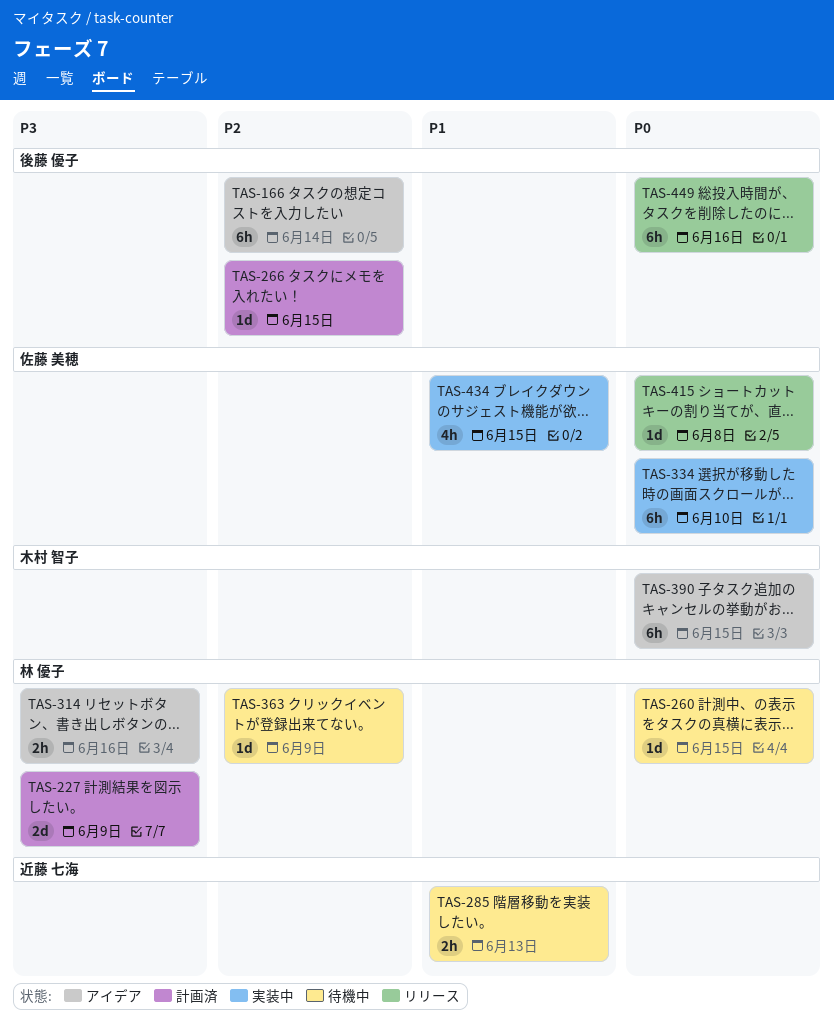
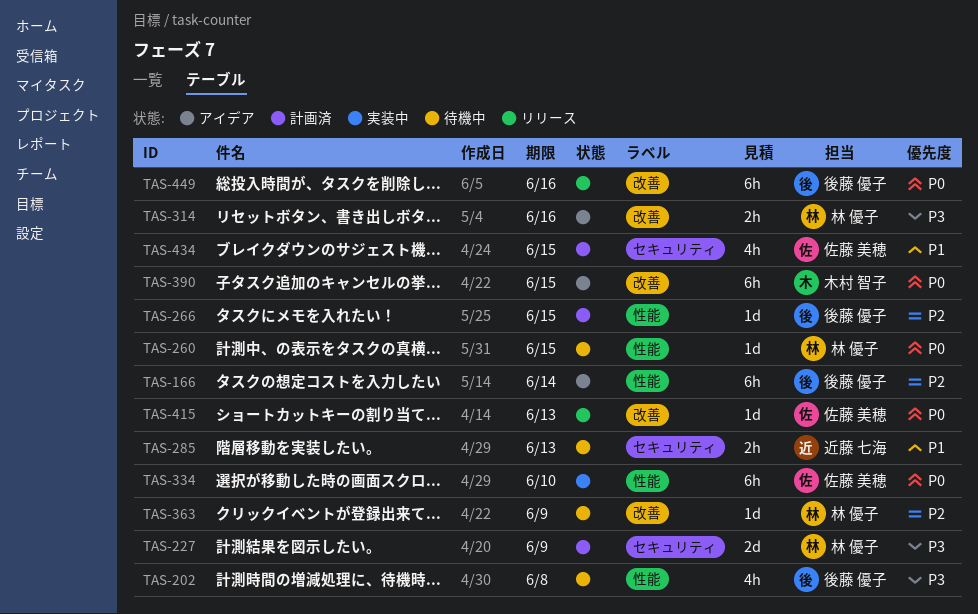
TAS-202: none -> present
TAS-415, due: Jun 8 -> Jun 13
TAS-434, status: 実装中 -> 計画済

